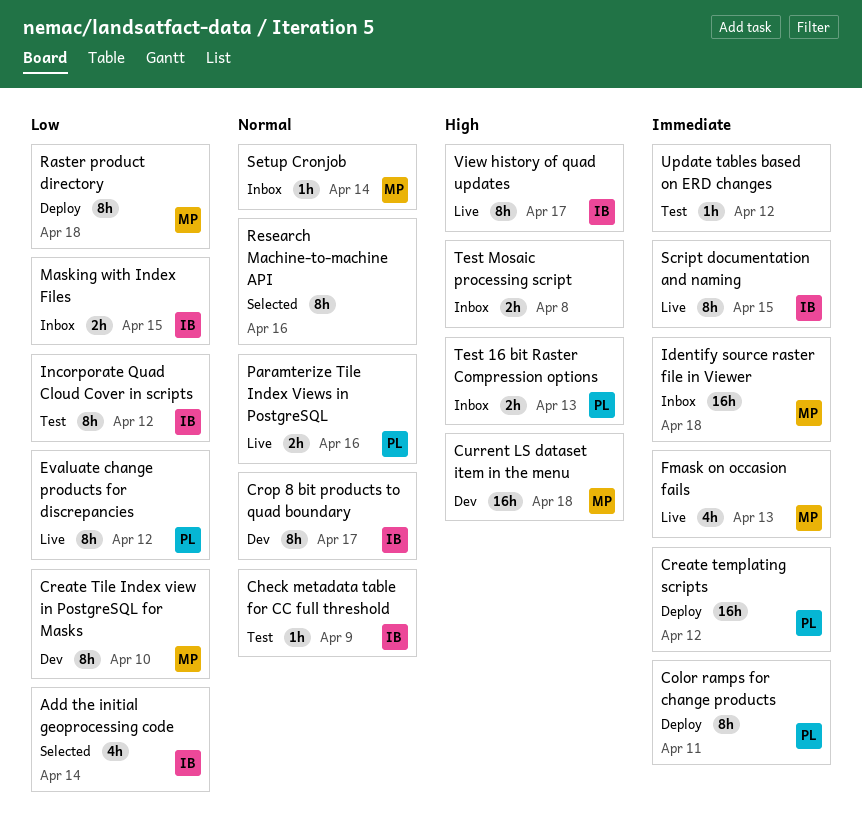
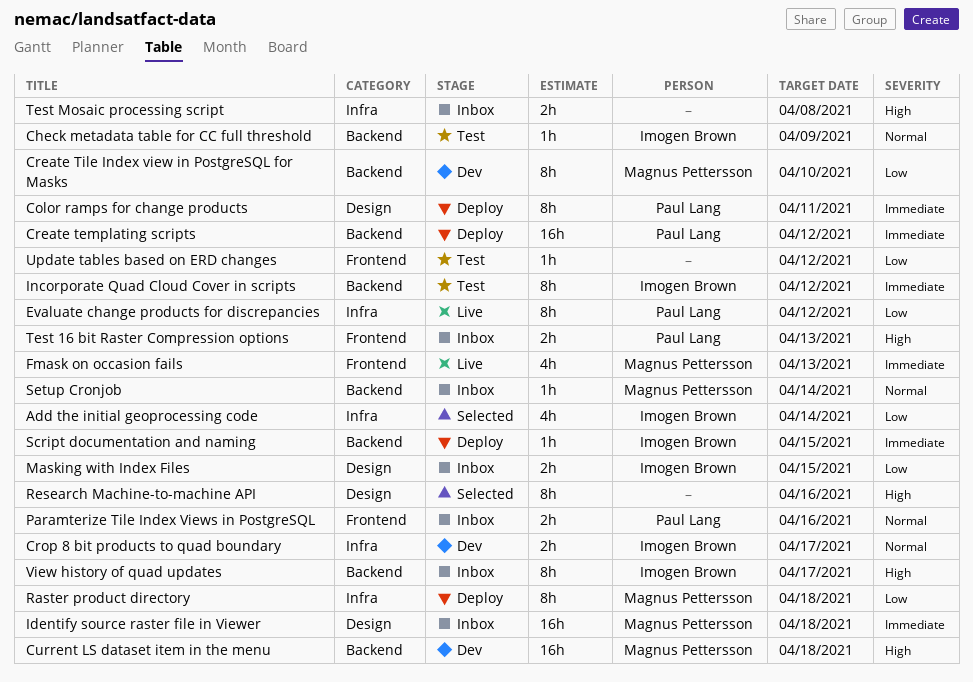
Crop 8 bit products to quad boundary, estimate: 8h -> 2h
Incorporate Quad Cloud Cover in scripts, priority: Low -> Immediate
Paramterize Tile Index Views in PostgreSQL, status: Live -> Inbox
Research Machine-to-machine API, priority: Normal -> High
Script documentation and naming, status: Live -> Deploy
Script documentation and naming, estimate: 8h -> 1h
Update tables based on ERD changes, priority: Immediate -> Low
View history of quad updates, status: Live -> Inbox

